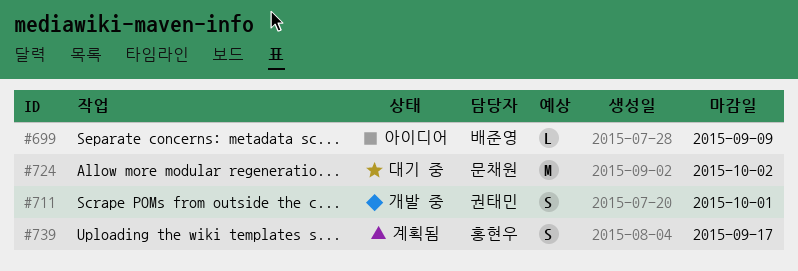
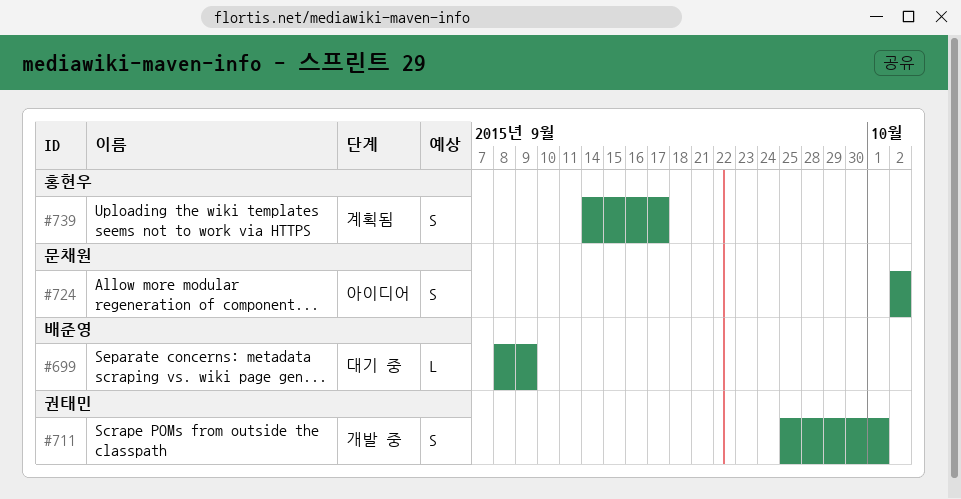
#699, status: 아이디어 -> 대기 중
#724, status: 대기 중 -> 아이디어
#724, estimate: M -> S

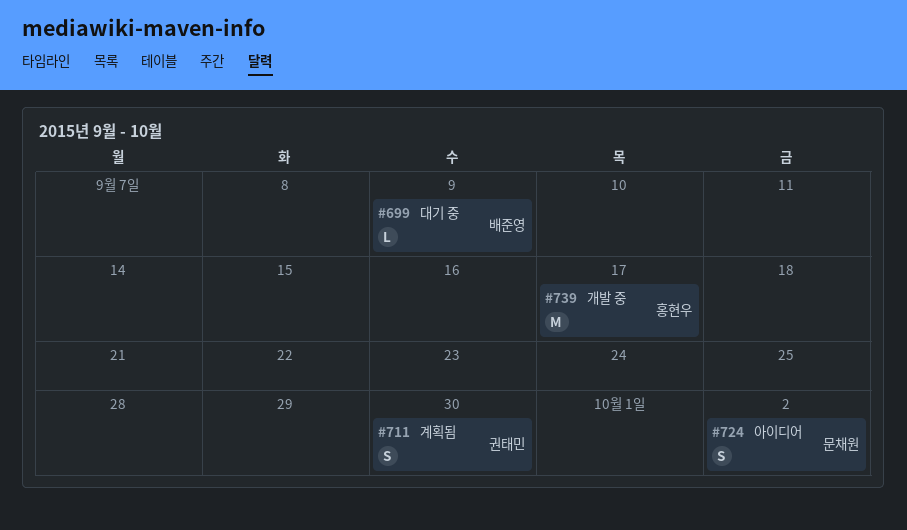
#711, status: 개발 중 -> 계획됨
#711, due: Oct 1 -> Sep 30
#739, status: 계획됨 -> 개발 중
#739, estimate: S -> M

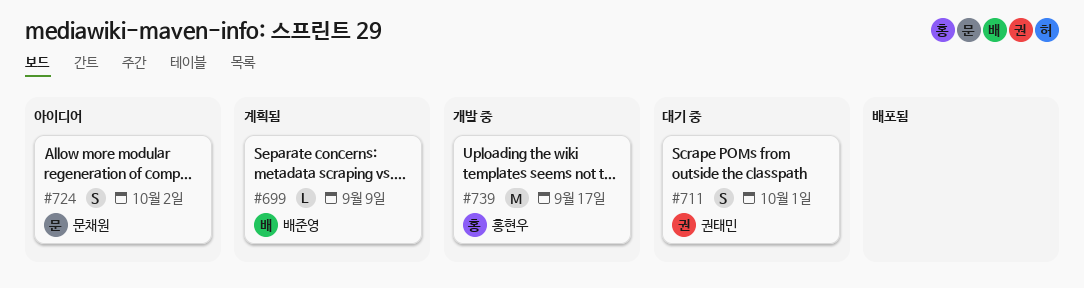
#699, status: 대기 중 -> 계획됨
#711, status: 계획됨 -> 대기 중
#711, due: Sep 30 -> Oct 1

